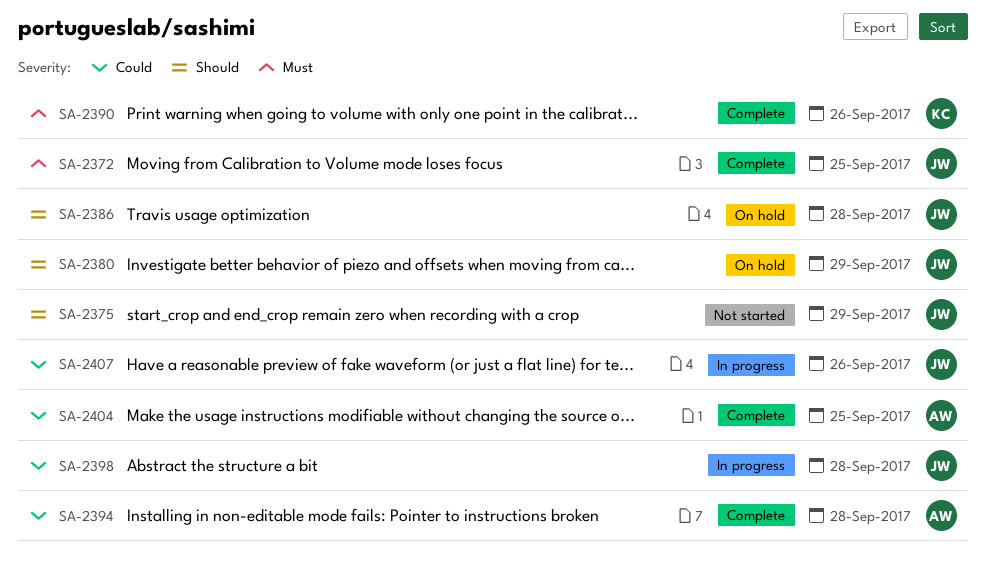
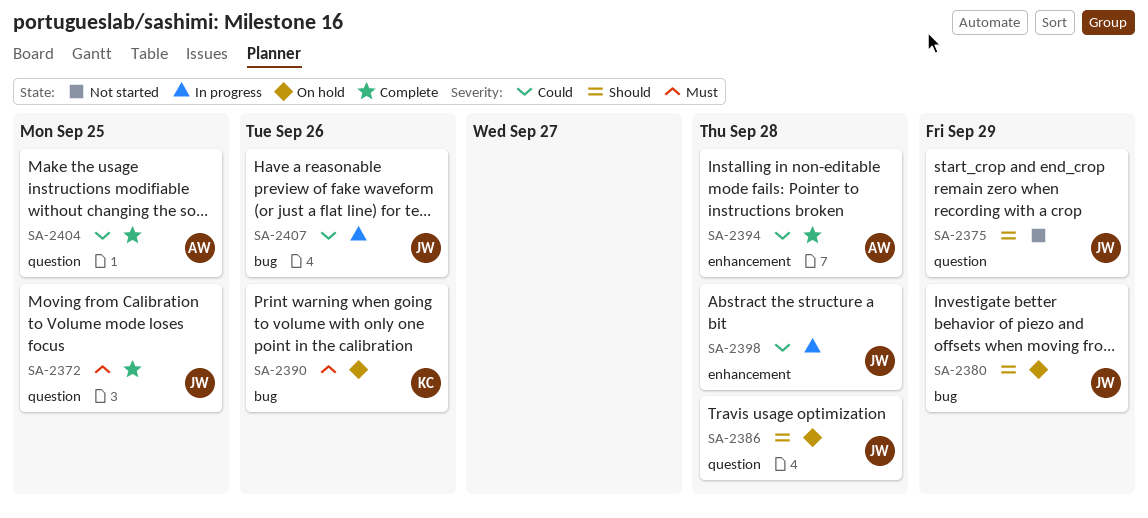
SA-2390, status: Complete -> On hold

